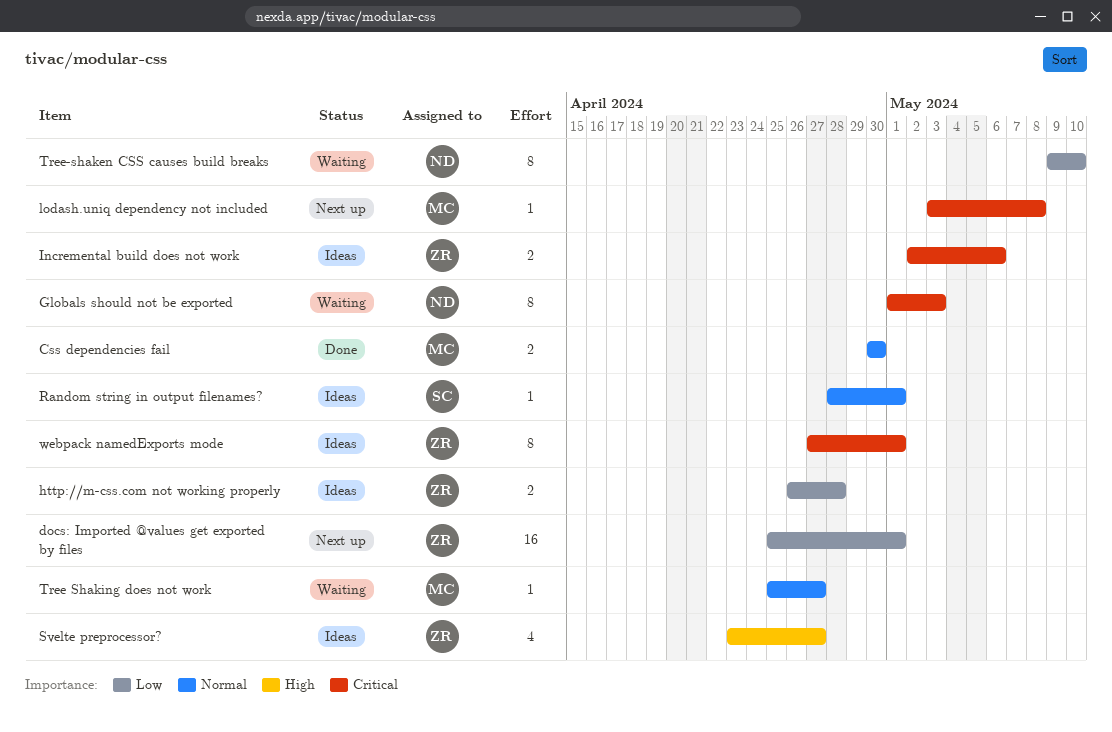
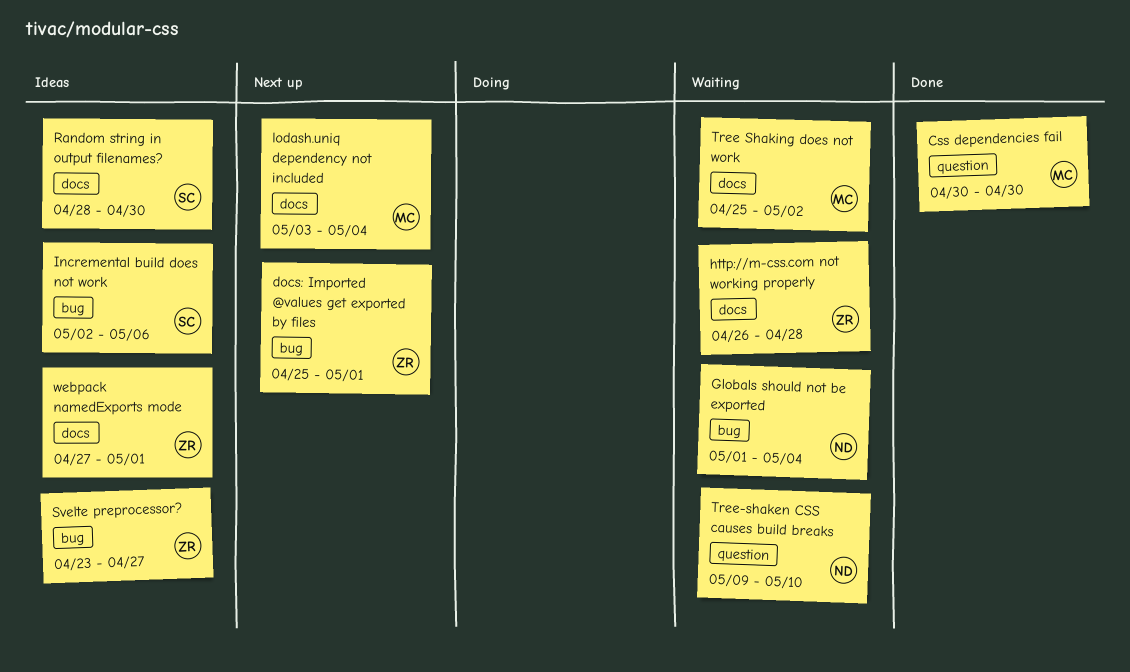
Globals should not be exported, due: May 3 -> May 4
http://m-css.com not working properly, status: Ideas -> Waiting
Incremental build does not work, owner: ZR -> SC
lodash.uniq dependency not included, due: May 8 -> May 4
Random string in output filenames?, due: May 1 -> Apr 30
Tree Shaking does not work, due: Apr 27 -> May 2

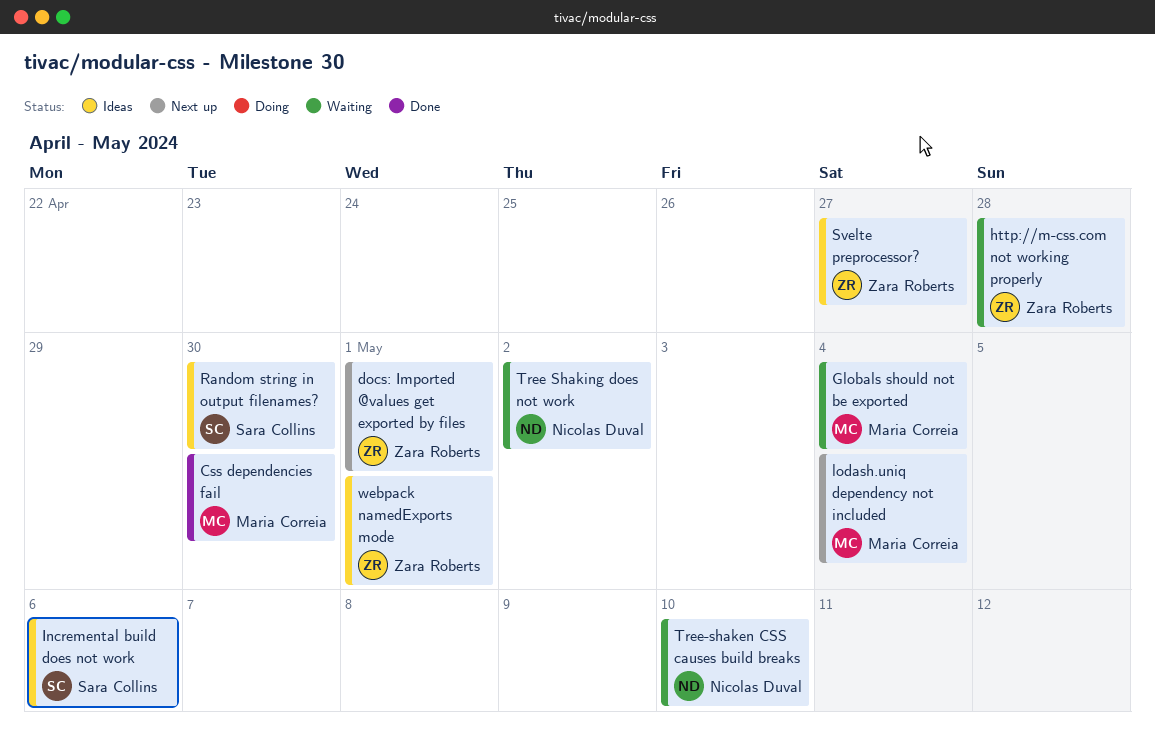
Globals should not be exported, owner: Nicolas Duval -> Maria Correia
Tree Shaking does not work, owner: Maria Correia -> Nicolas Duval

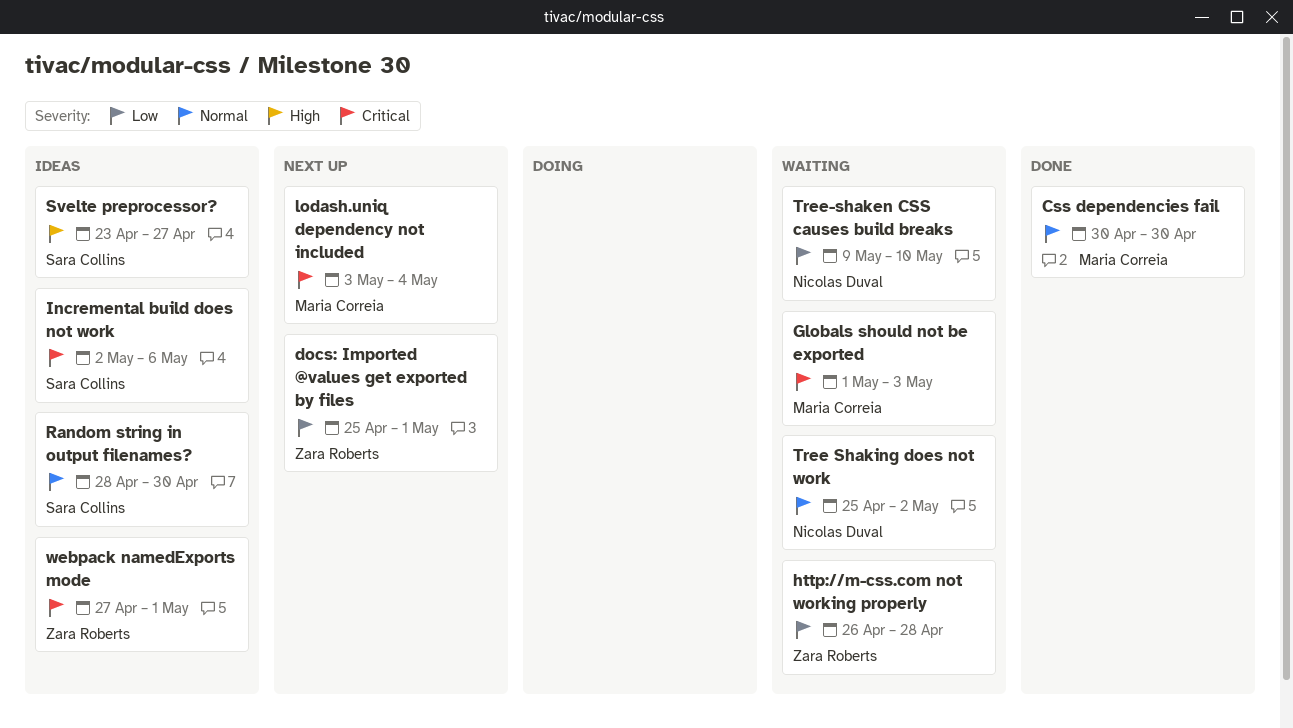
Globals should not be exported, due: May 4 -> May 3
Svelte preprocessor?, owner: Zara Roberts -> Sara Collins

